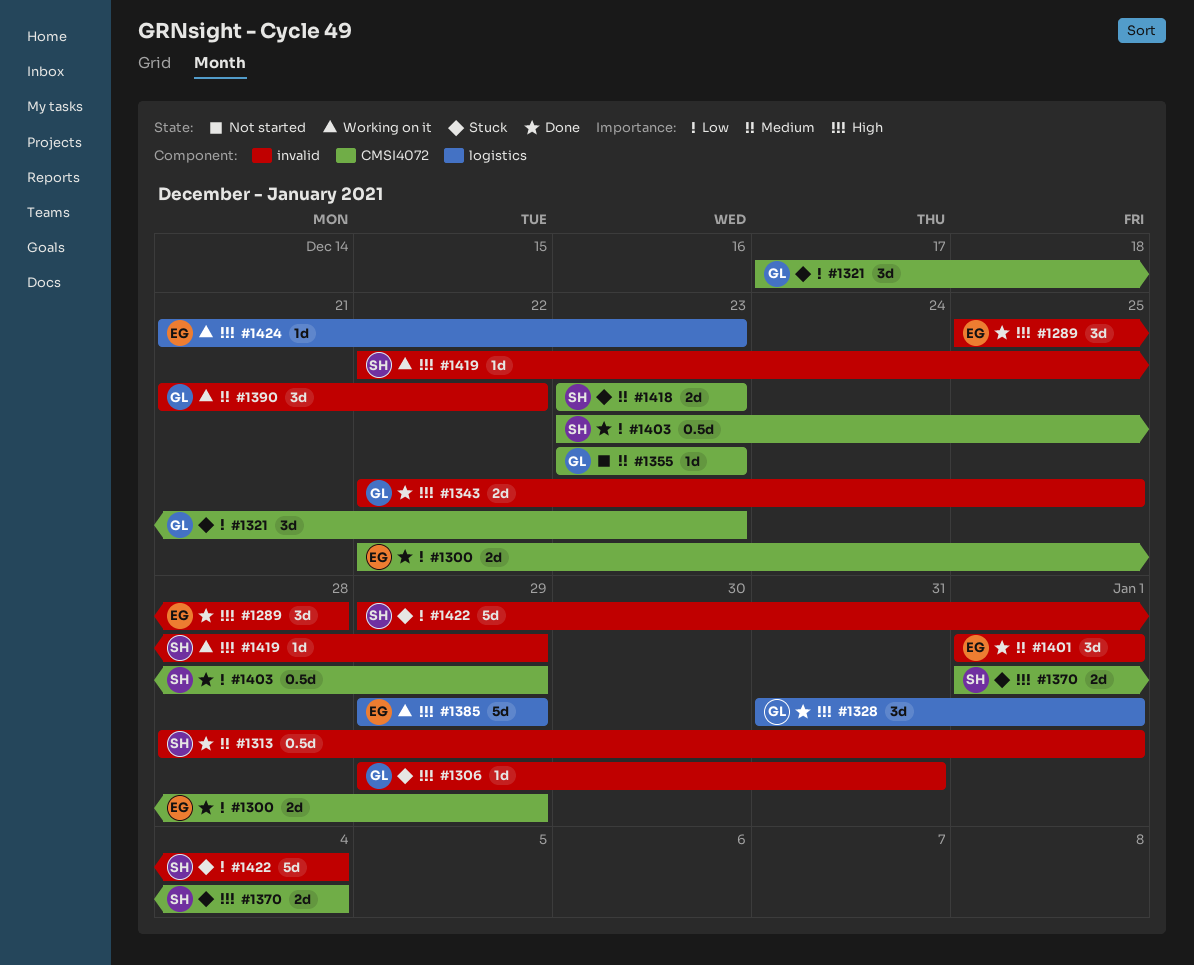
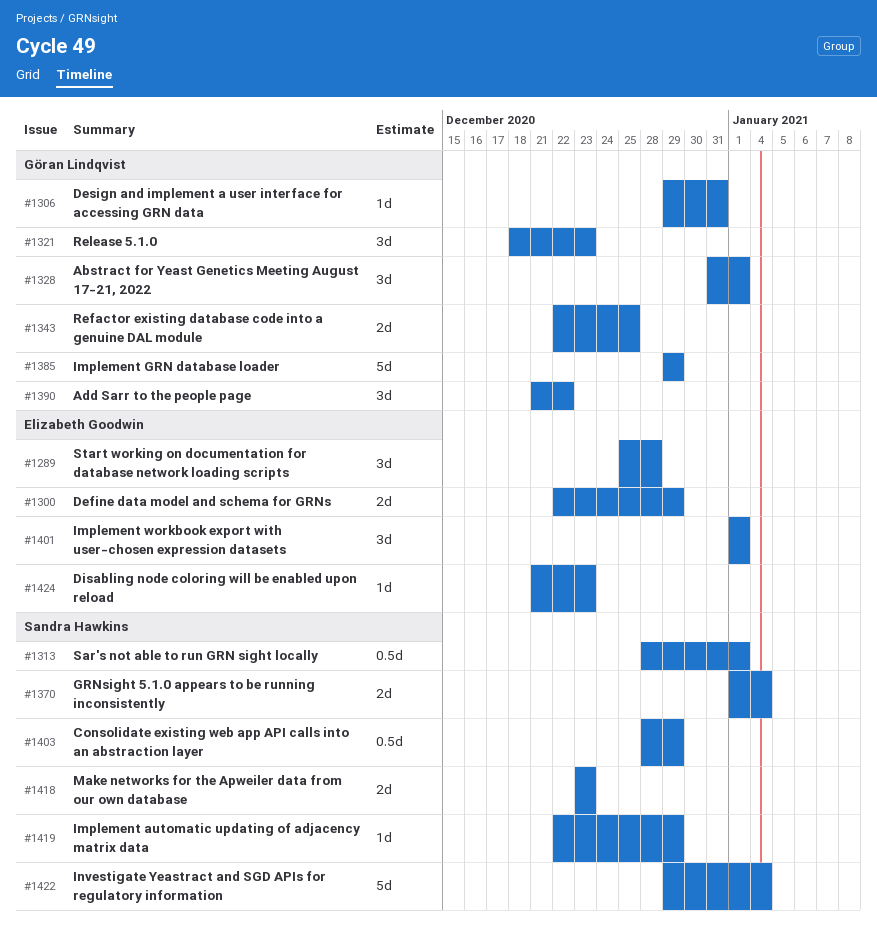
#1321, start: Dec 17 -> Dec 18
#1355: present -> none
#1385, owner: Elizabeth Goodwin -> Göran Lindqvist
#1403, start: Dec 23 -> Dec 28

